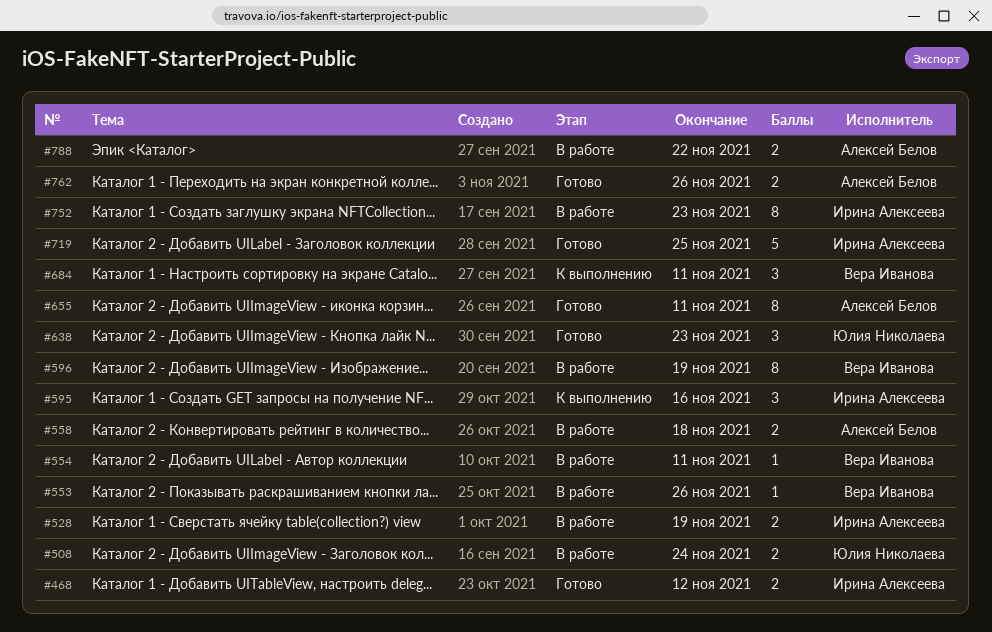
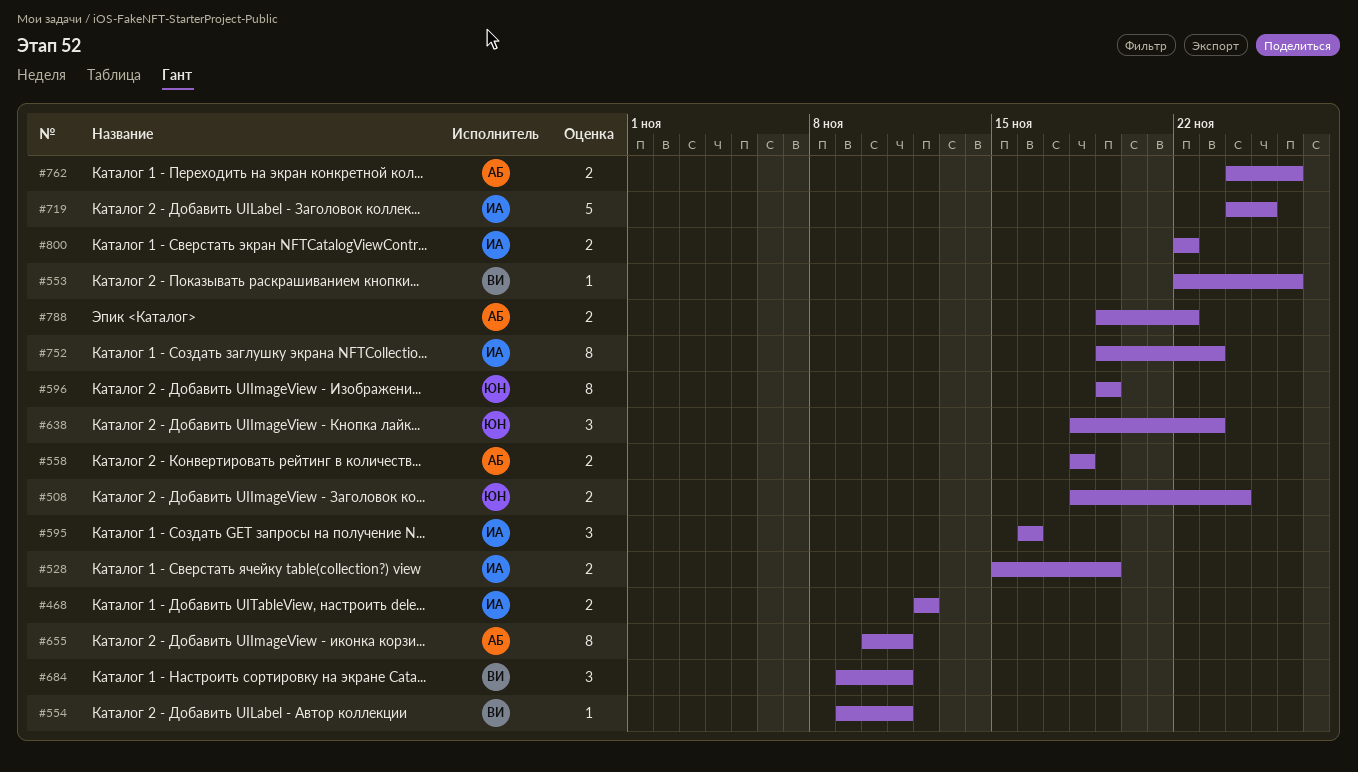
#596, owner: Вера Иванова -> Юлия Николаева
#800: none -> present

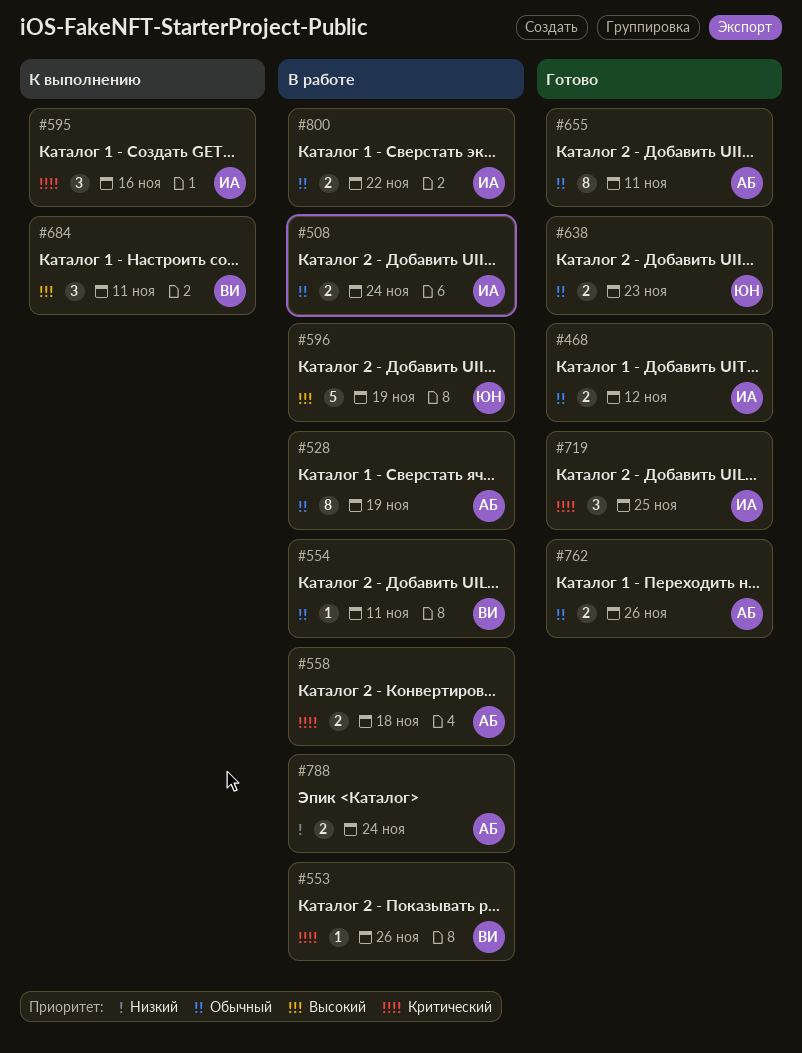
#508, owner: ЮН -> ИА
#528, owner: ИА -> АБ
#528, estimate: 2 -> 8
#596, estimate: 8 -> 5
#638, estimate: 3 -> 2
#719, estimate: 5 -> 3
#752: present -> none
#788, due: Nov 22 -> Nov 24

